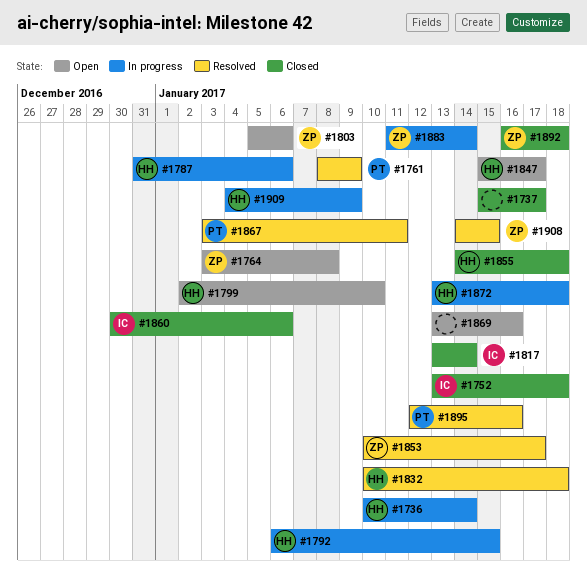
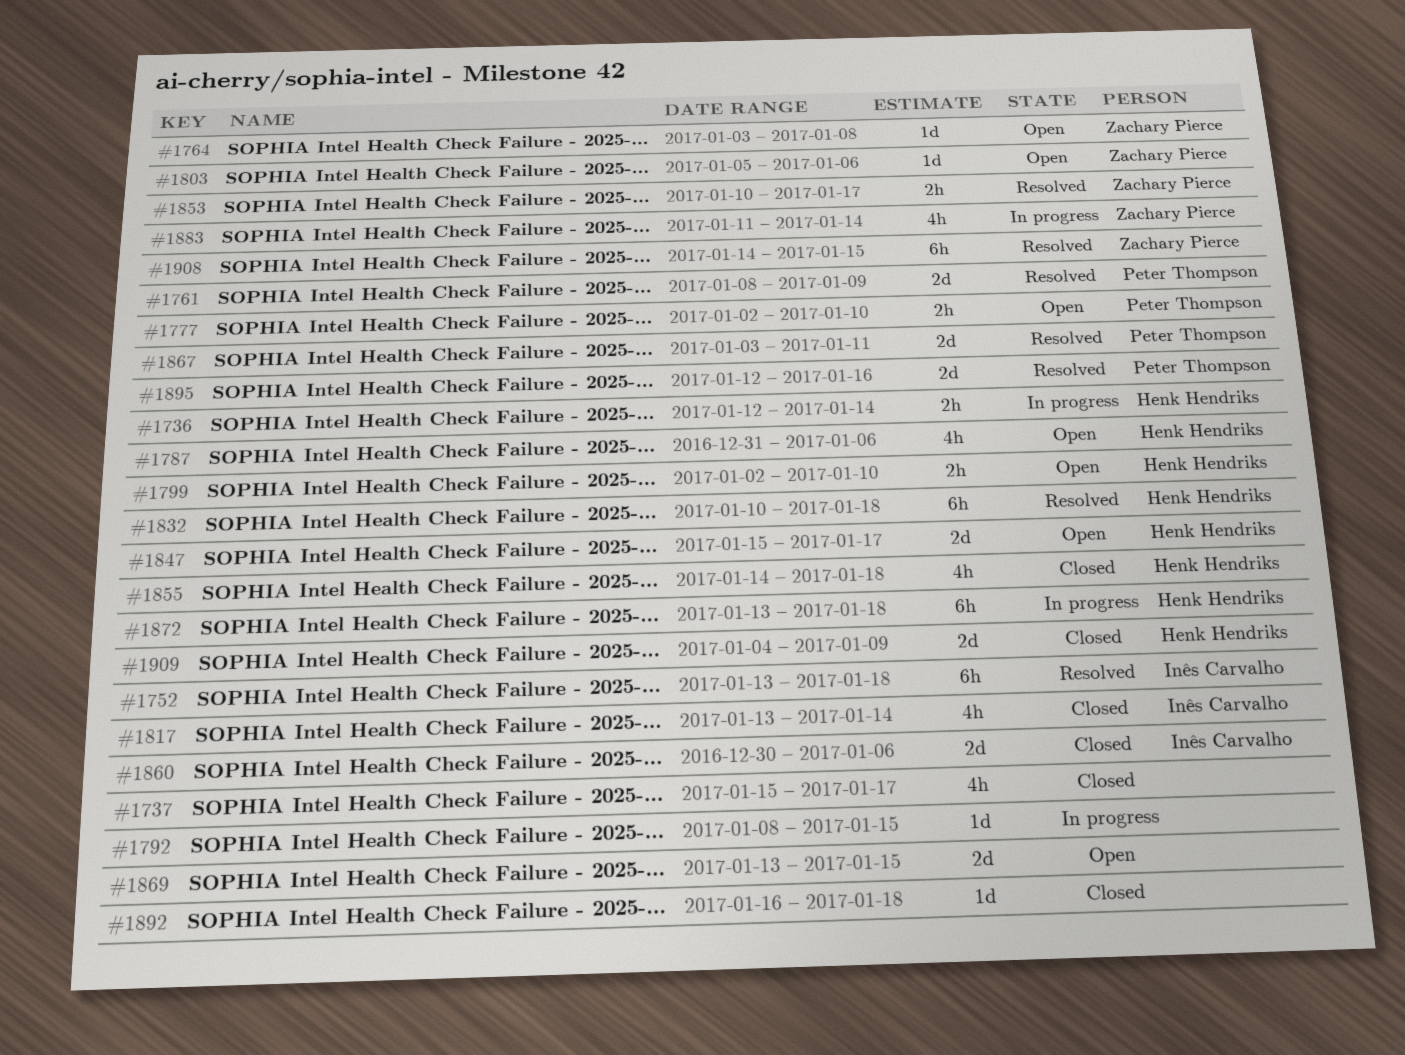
#1736, start: Jan 10 -> Jan 12
#1752, status: Closed -> Resolved
#1777: none -> present
#1787, status: In progress -> Open
#1792, owner: Henk Hendriks -> none
#1792, start: Jan 6 -> Jan 8
#1869, due: Jan 16 -> Jan 15
#1892, owner: Zachary Pierce -> none
#1909, status: In progress -> Closed

